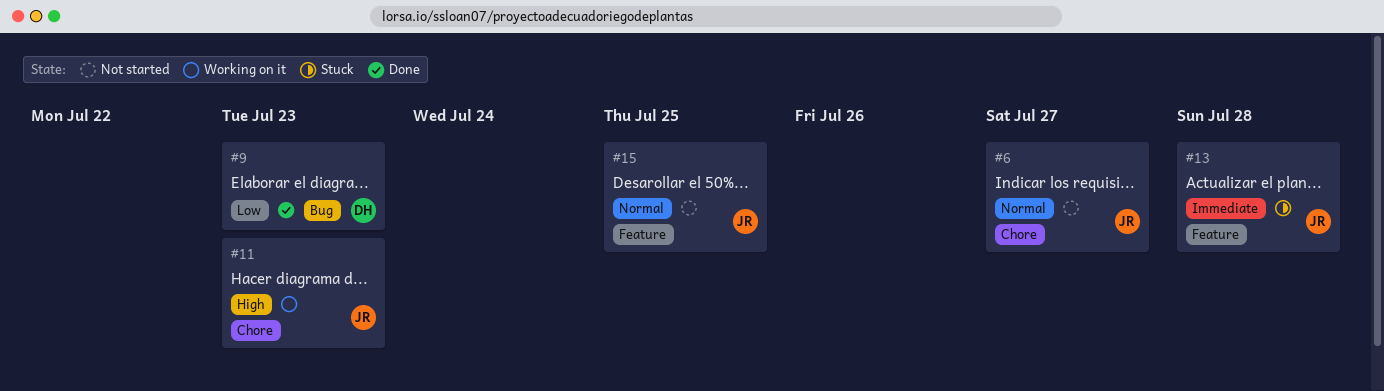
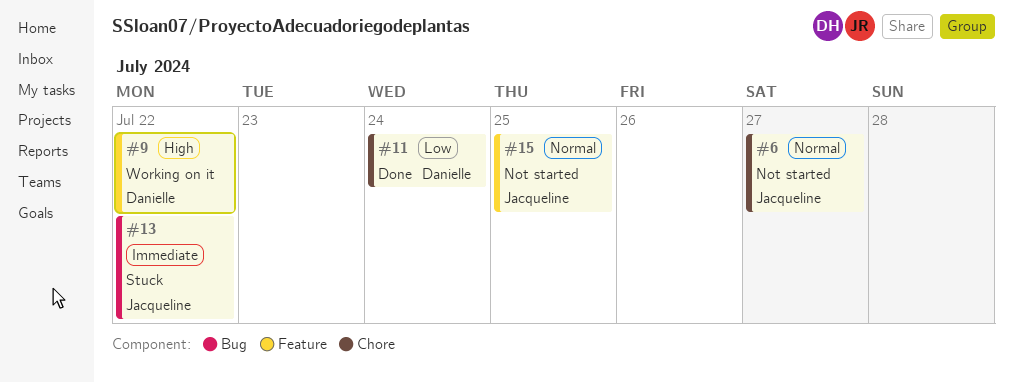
#9, status: Done -> Working on it
#9, priority: Low -> High
#9, label: Bug -> Feature
#9, due: Jul 23 -> Jul 22
#11, status: Working on it -> Done
#11, owner: Jacqueline -> Danielle
#11, priority: High -> Low
#11, due: Jul 23 -> Jul 24
#13, label: Feature -> Bug
#13, due: Jul 28 -> Jul 22

